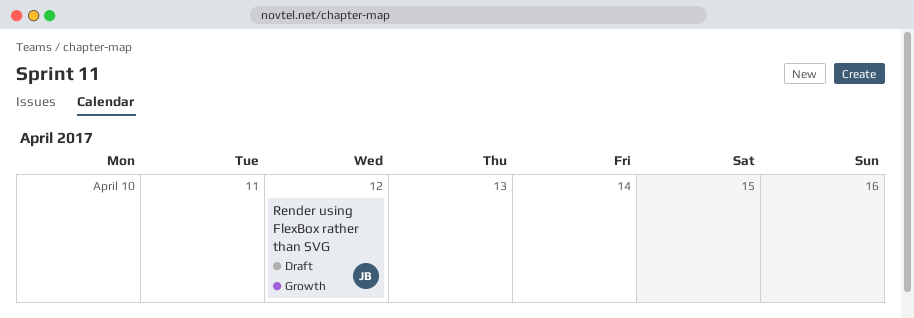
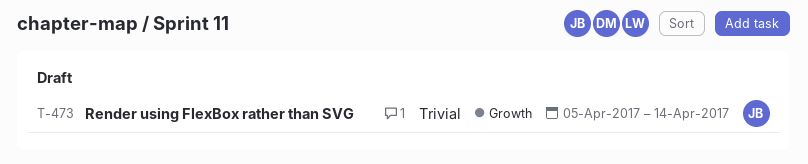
Render using FlexBox rather than SVG, due: Apr 12 -> Apr 14

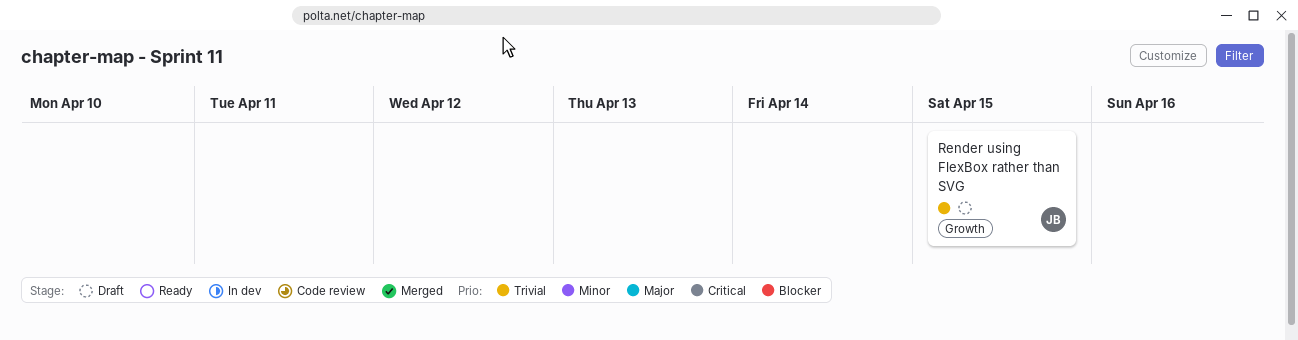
Render using FlexBox rather than SVG, due: Apr 14 -> Apr 15

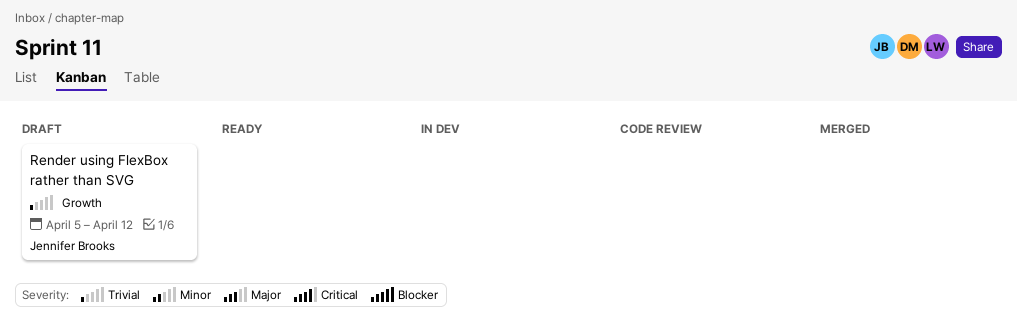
Render using FlexBox rather than SVG, due: Apr 15 -> Apr 12

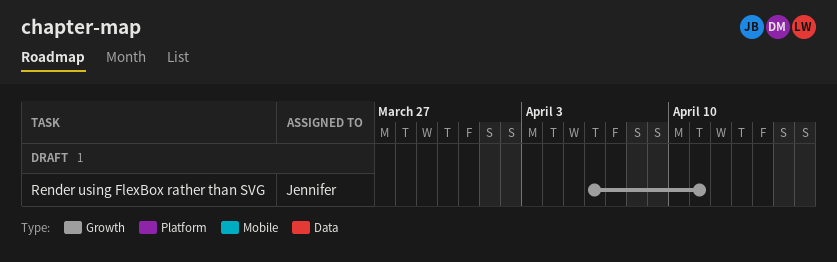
Render using FlexBox rather than SVG, start: Apr 5 -> Apr 6
Render using FlexBox rather than SVG, due: Apr 12 -> Apr 11

